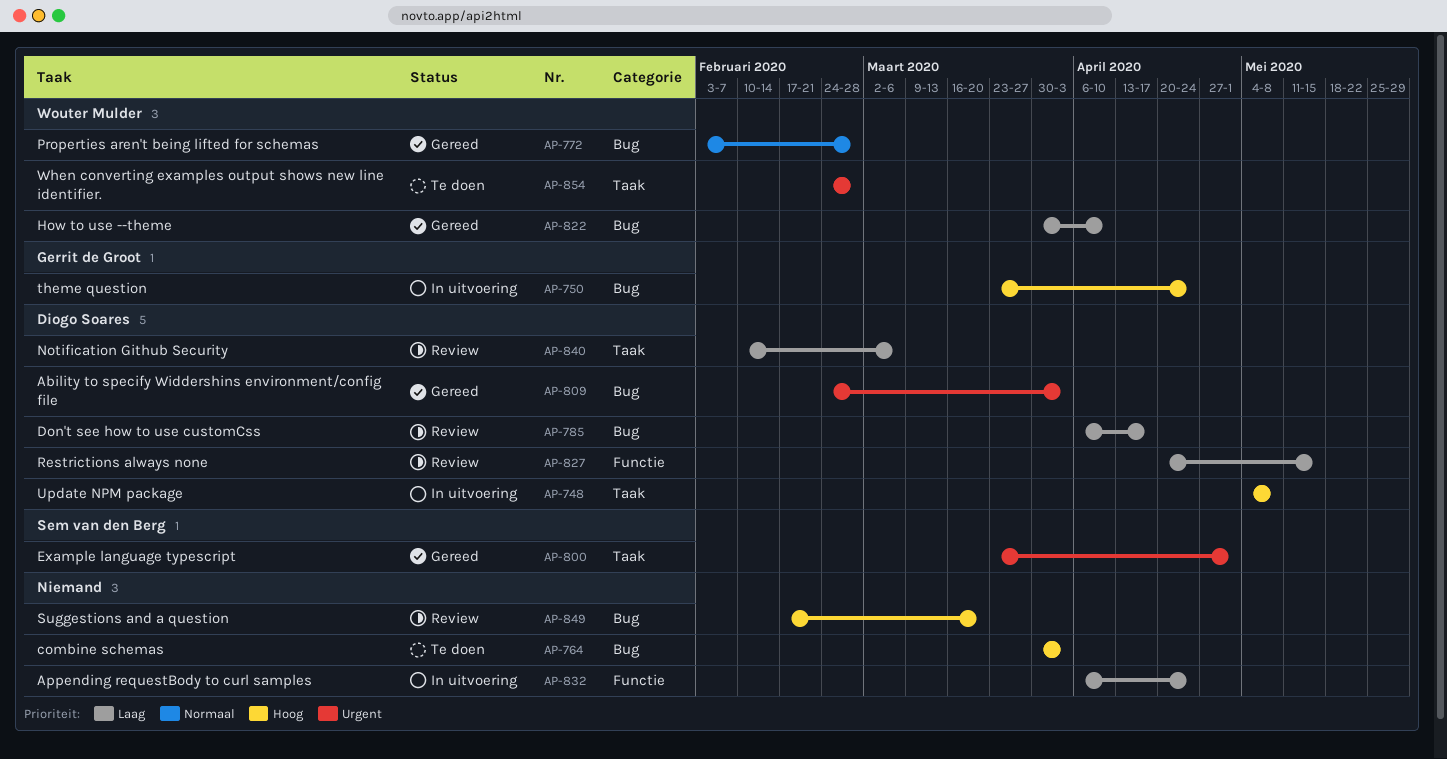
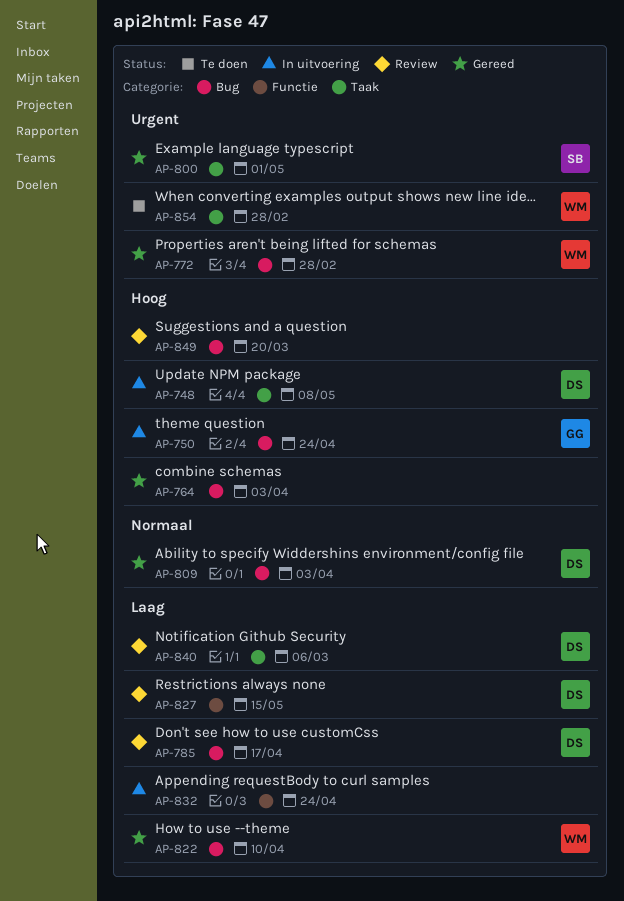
AP-764, status: Te doen -> Gereed
AP-772, priority: Normaal -> Urgent
AP-809, priority: Urgent -> Normaal

